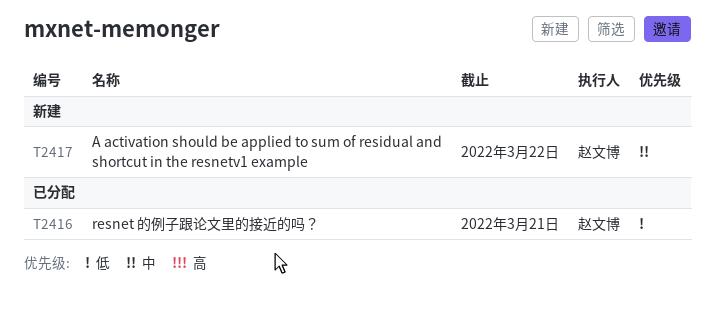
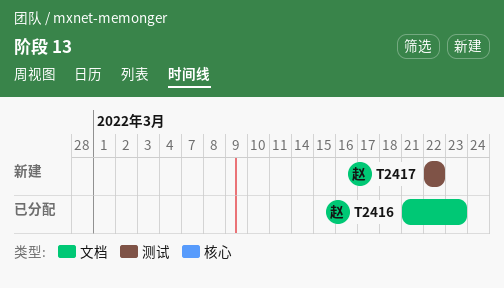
T2416, due: Mar 21 -> Mar 23

